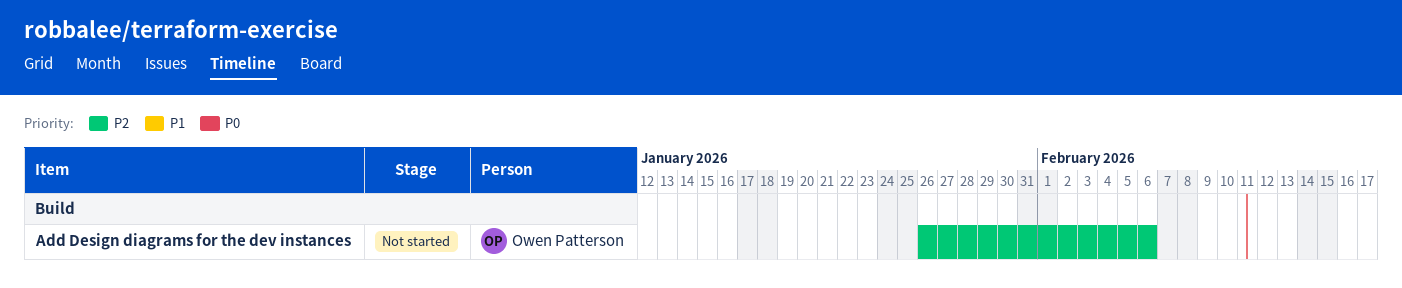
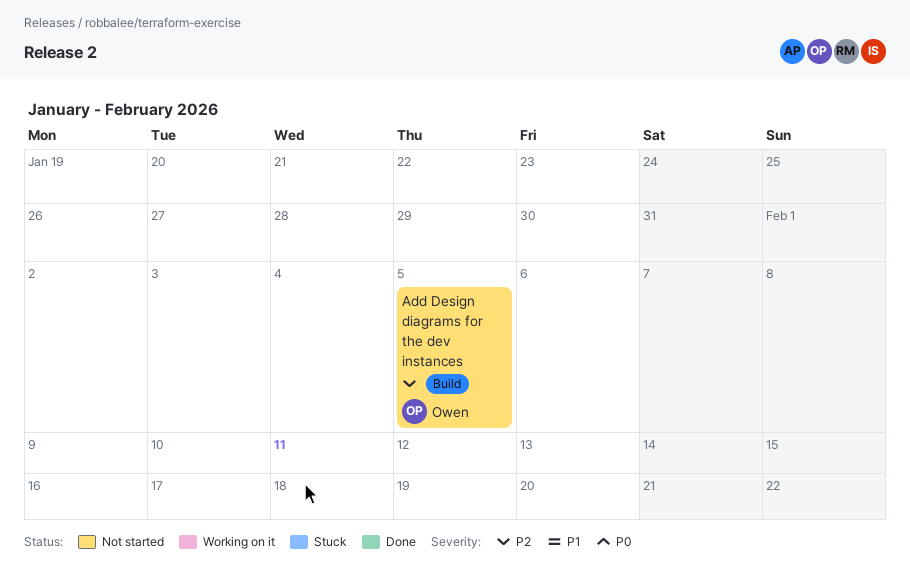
Add Design diagrams for the dev instances, due: Feb 6 -> Feb 5

